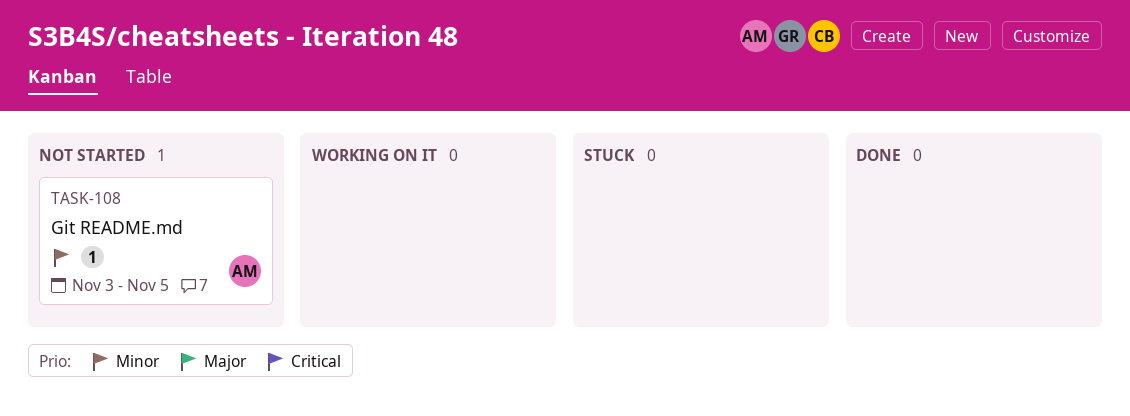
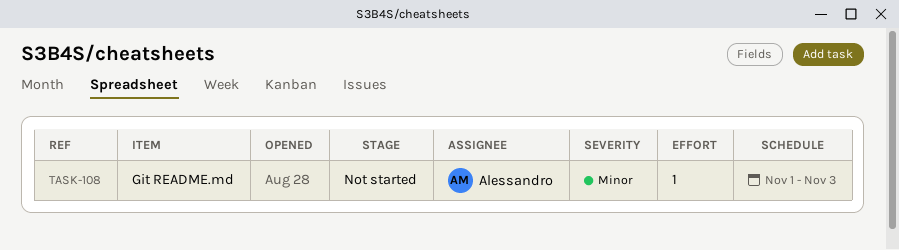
TASK-108, start: Nov 3 -> Nov 1
TASK-108, due: Nov 5 -> Nov 3

